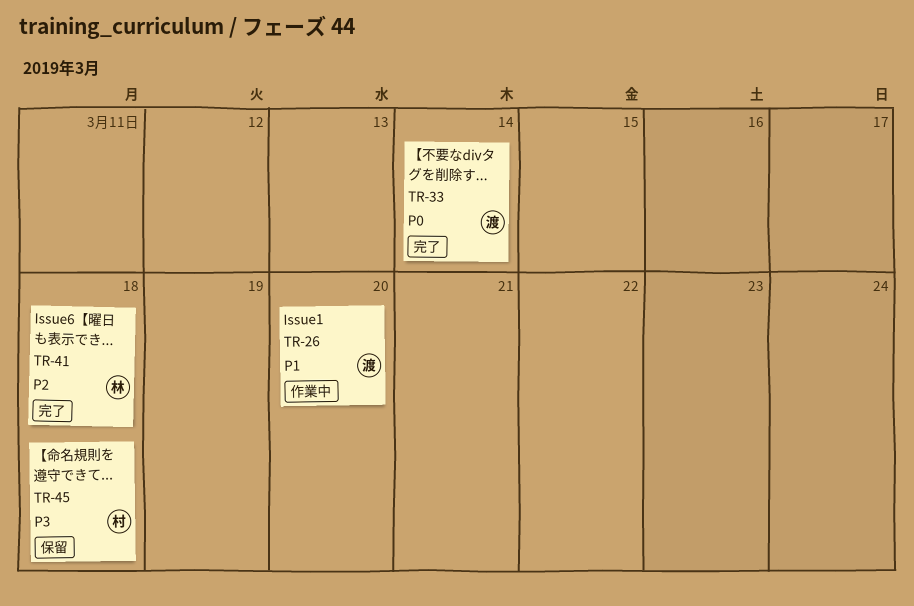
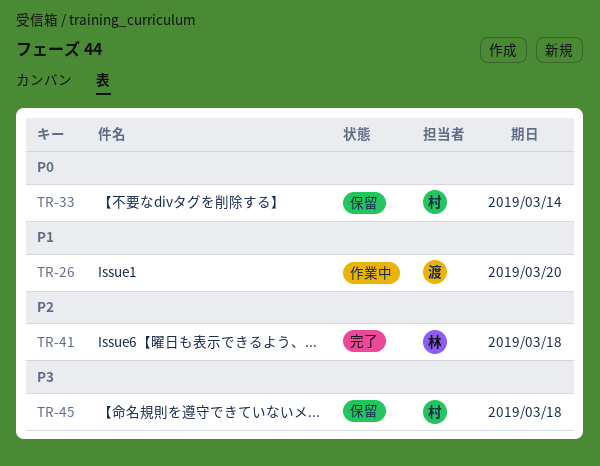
TR-33, status: 完了 -> 保留
TR-33, owner: 渡 -> 村

